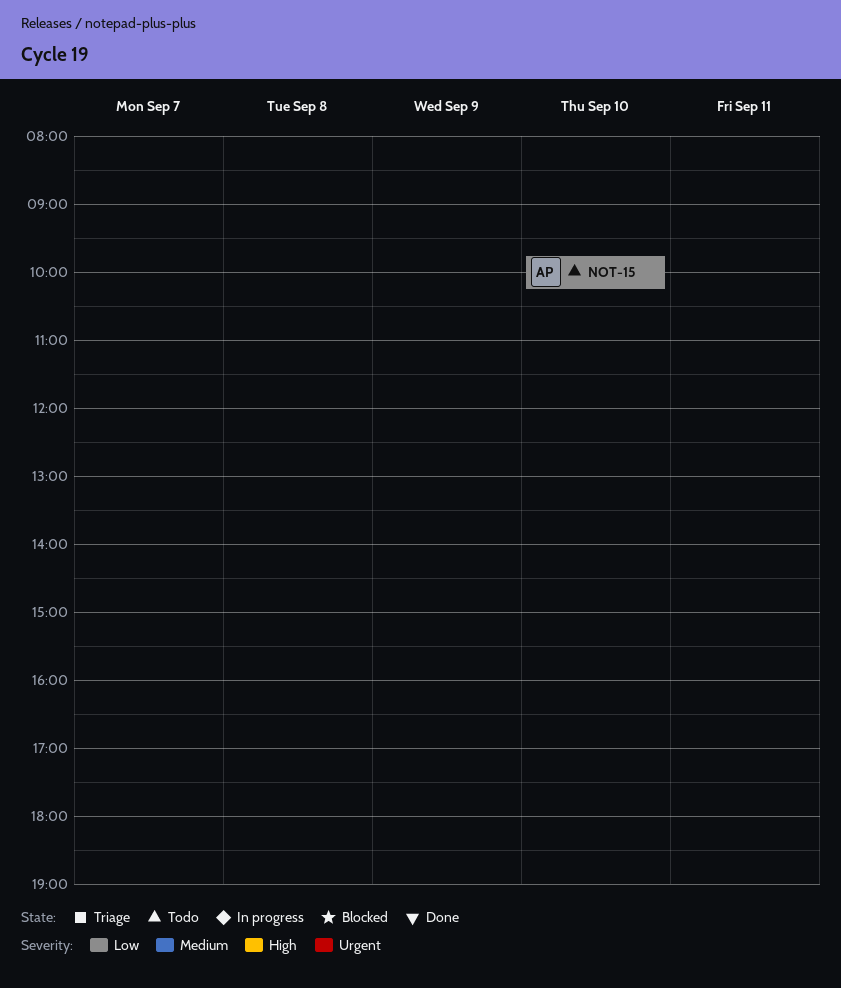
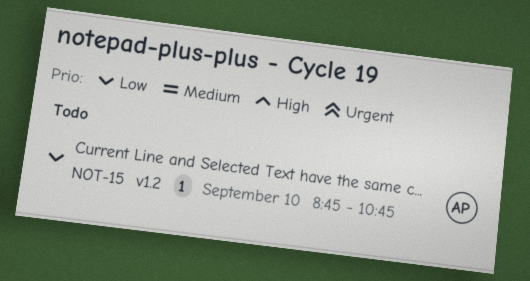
NOT-15, begins: 09:45 -> 08:45
NOT-15, ends: 10:15 -> 10:45

